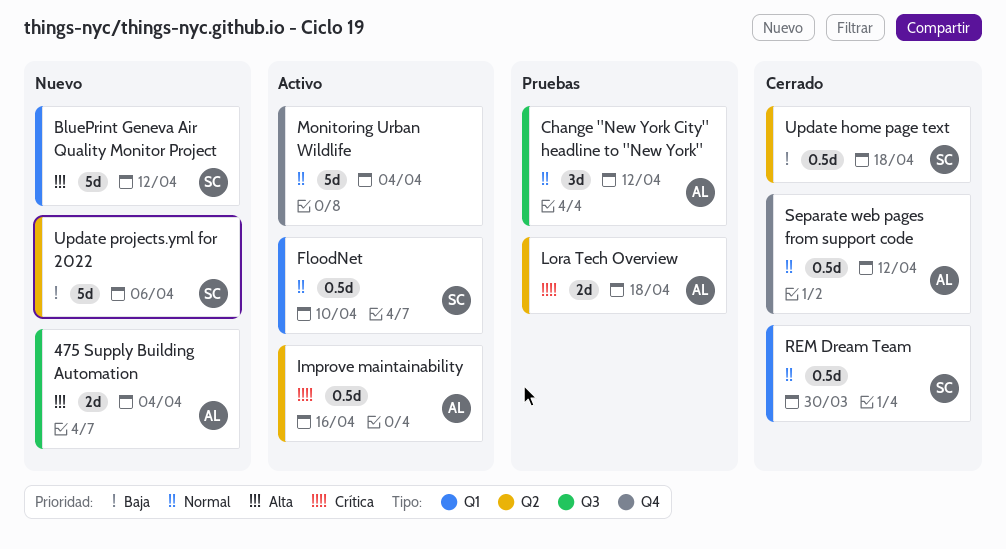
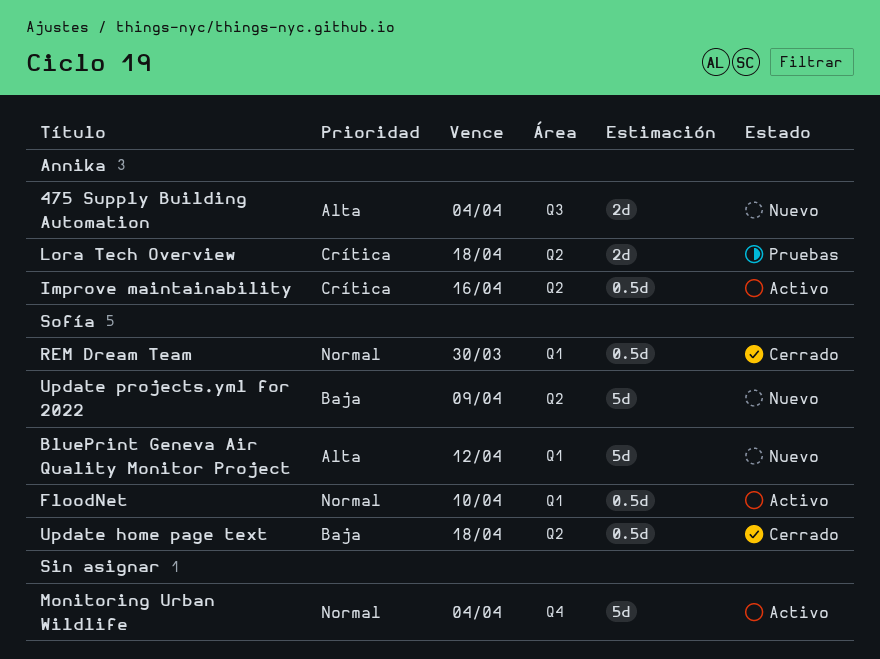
Change "New York City" headline to "New York": present -> none
Separate web pages from support code: present -> none
Update projects.yml for 2022, due: Apr 6 -> Apr 9

